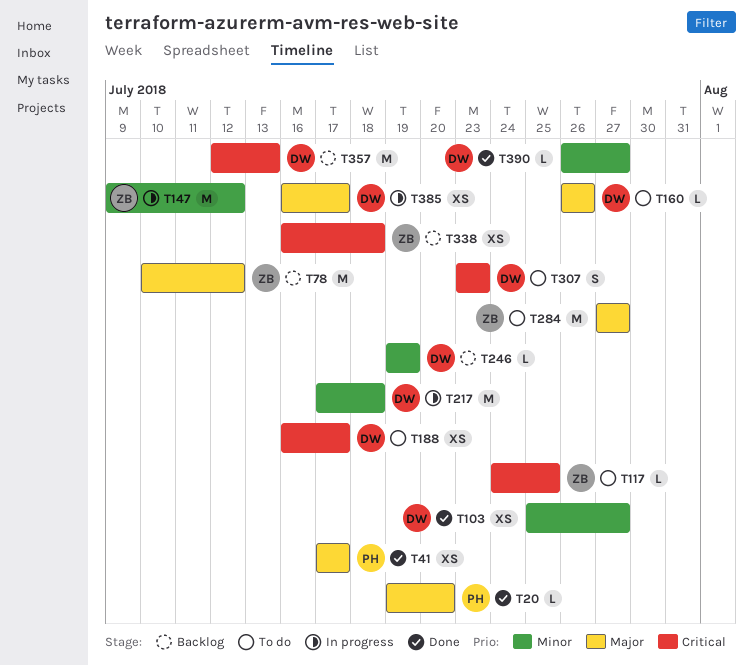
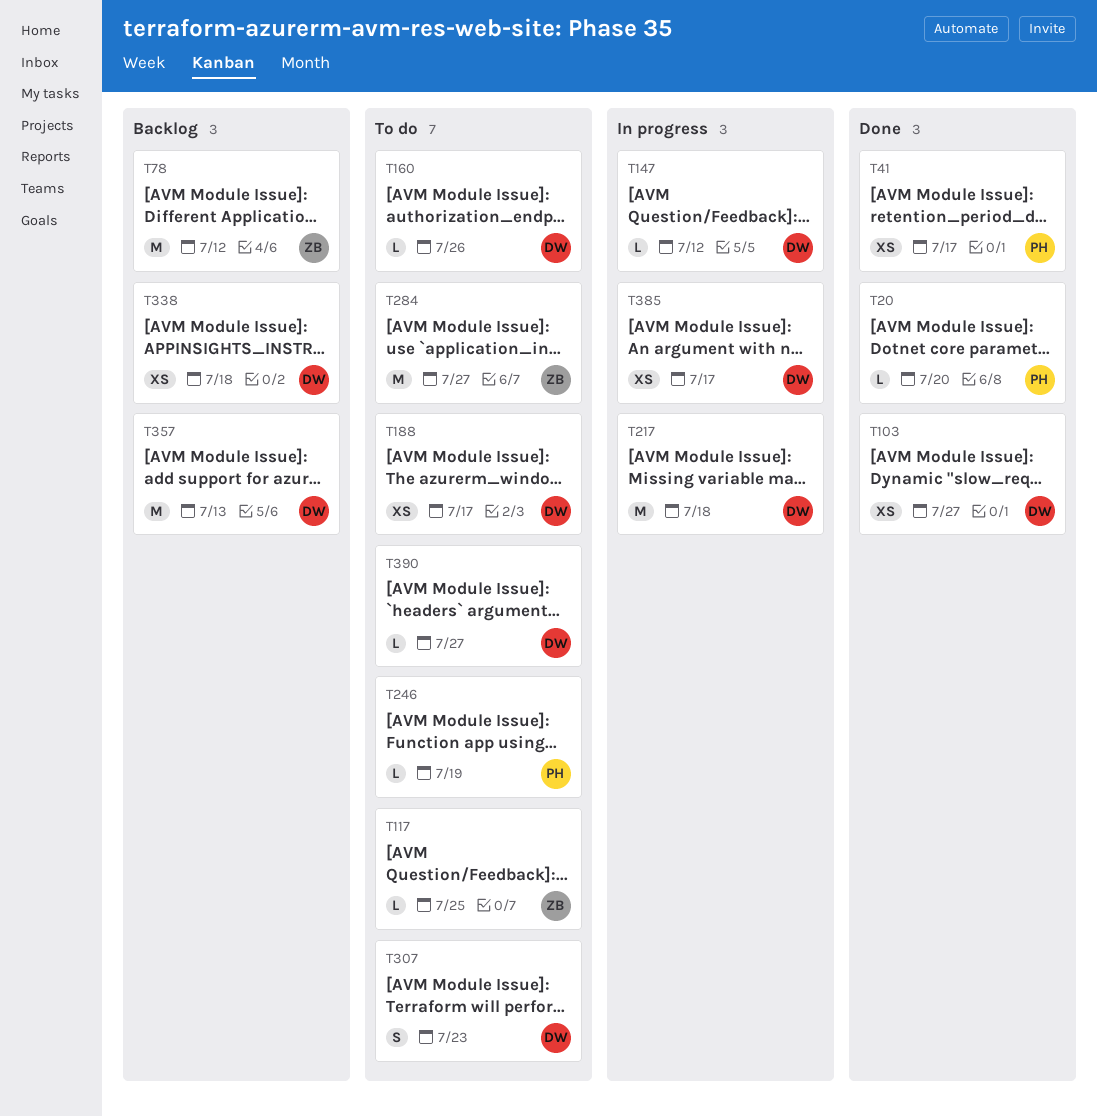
T147, owner: ZB -> DW
T147, estimate: M -> L
T246, status: Backlog -> To do
T246, owner: DW -> PH
T338, owner: ZB -> DW
T390, status: Done -> To do

